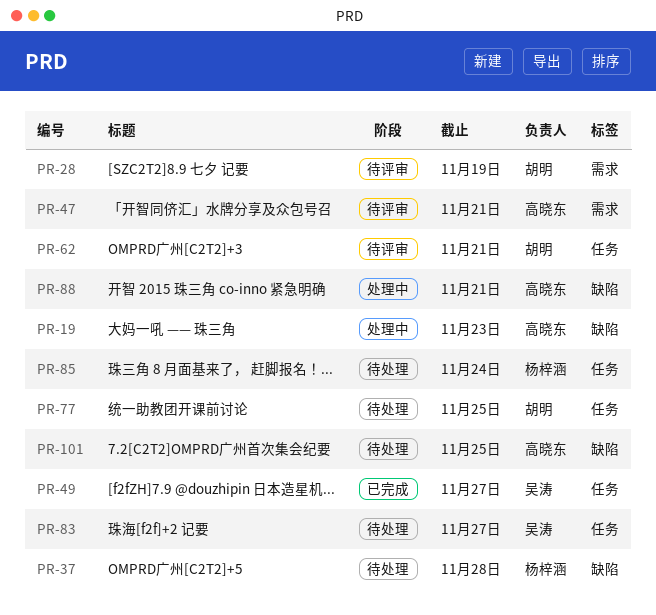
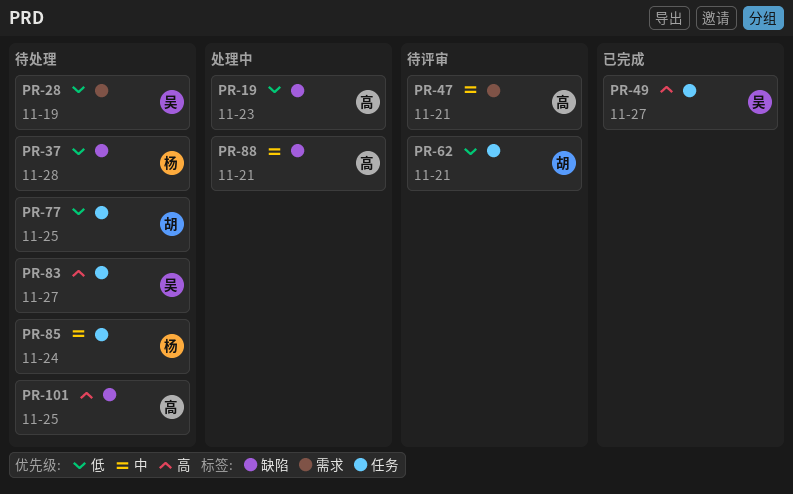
PR-28, status: 待评审 -> 待处理
PR-28, owner: 胡明 -> 吴涛

